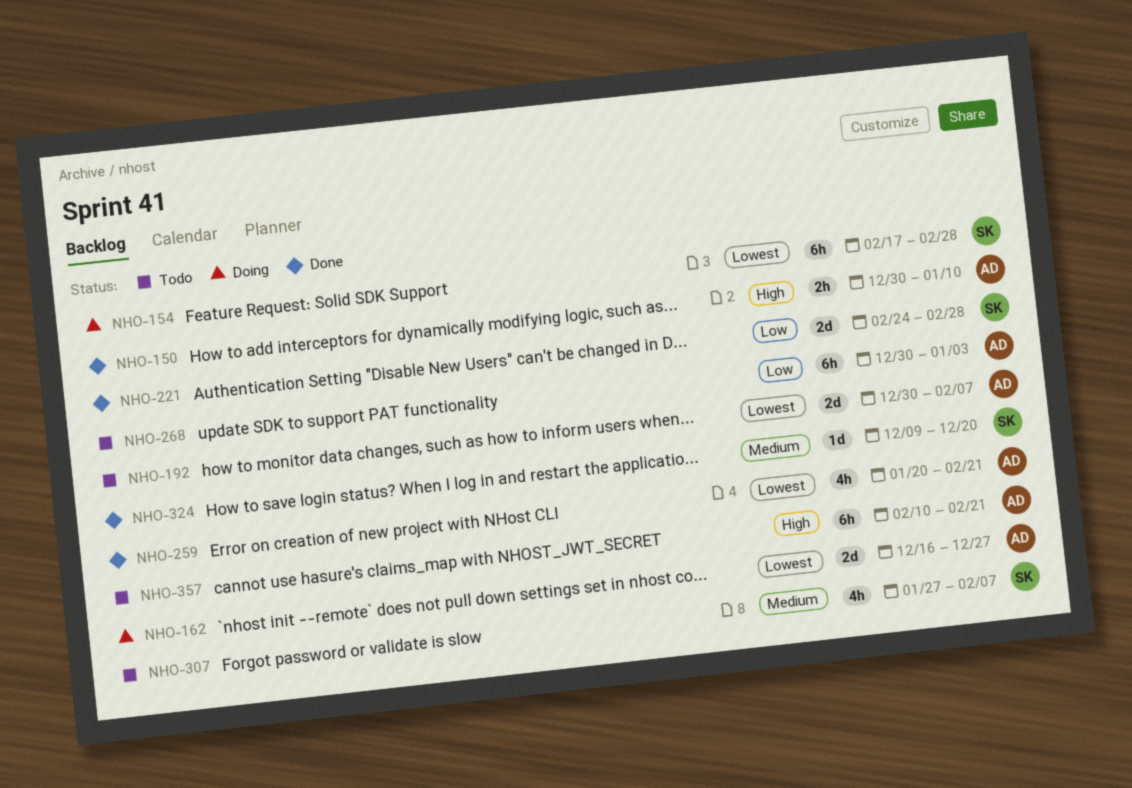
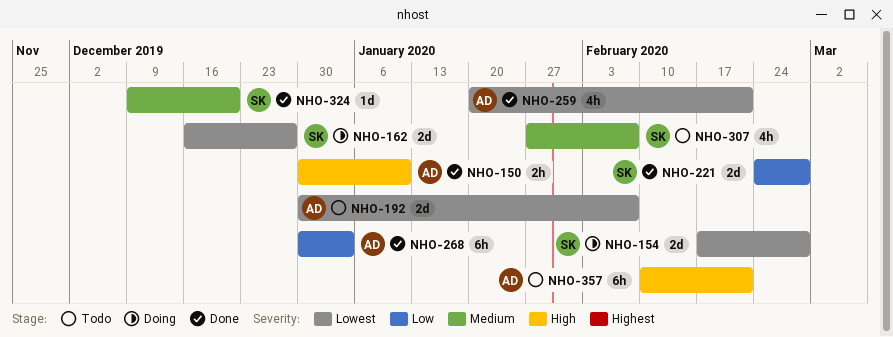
NHO-154, estimate: 6h -> 2d
NHO-162, owner: AD -> SK
NHO-268, status: Todo -> Done

